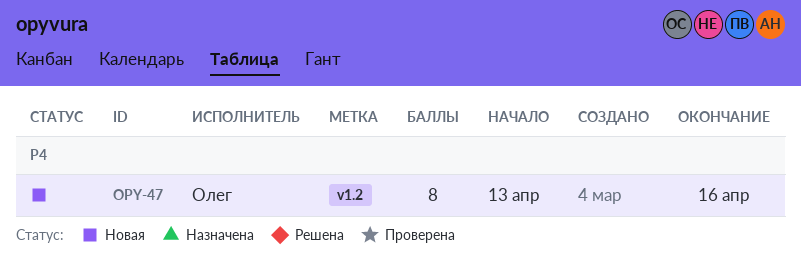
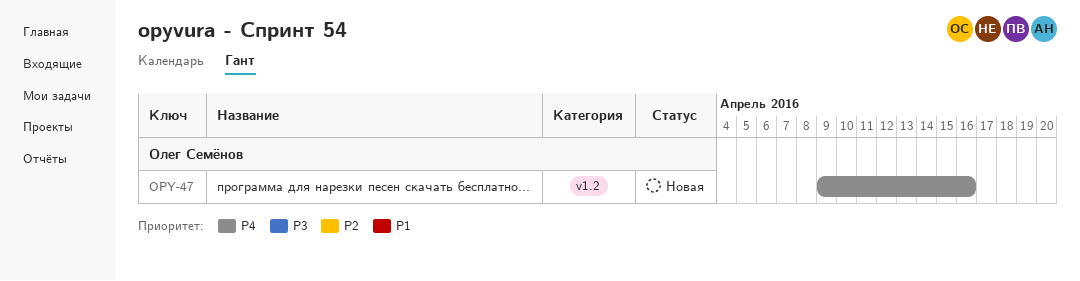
OPY-47, start: Apr 13 -> Apr 9

